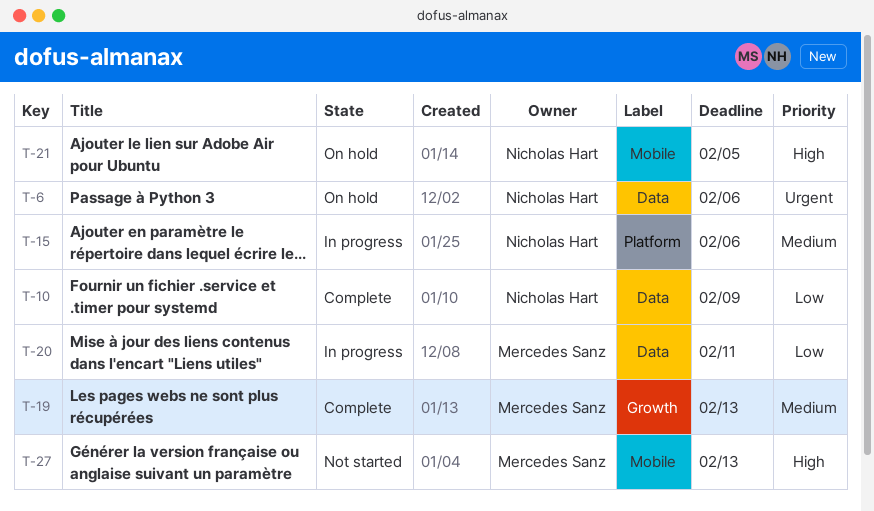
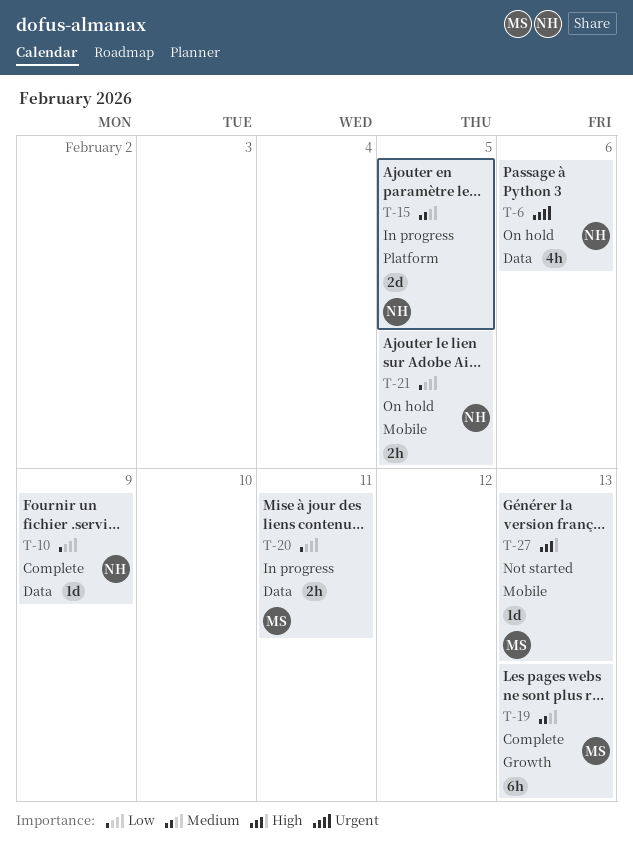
T-15, due: Feb 6 -> Feb 5
T-21, priority: High -> Low

